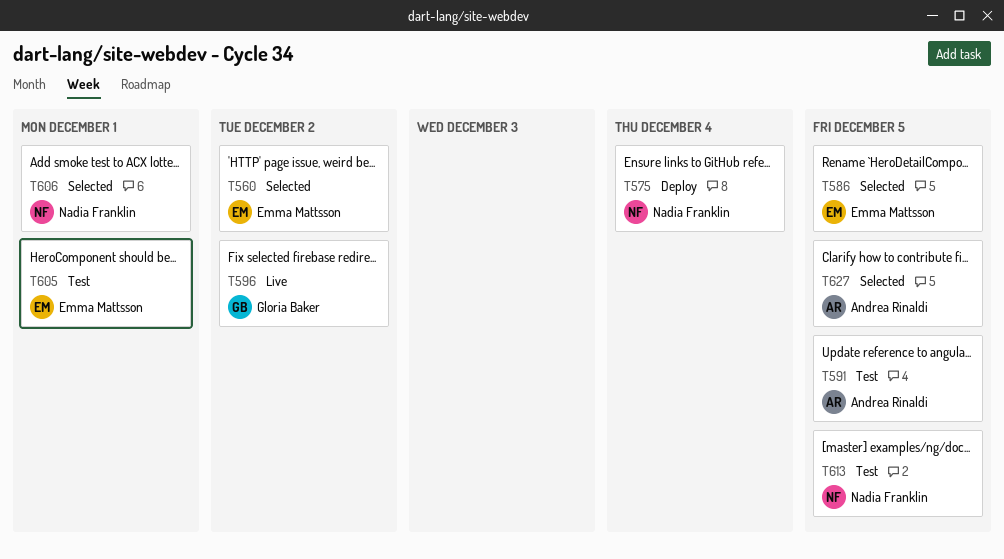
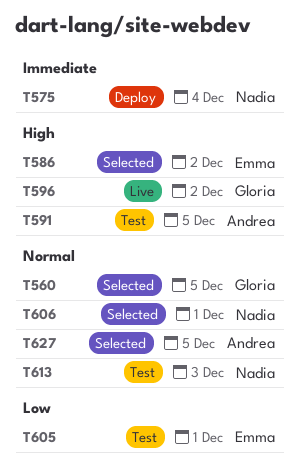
T560, owner: Emma Mattsson -> Gloria Baker
T560, due: Dec 2 -> Dec 5
T586, due: Dec 5 -> Dec 2
T613, due: Dec 5 -> Dec 3

